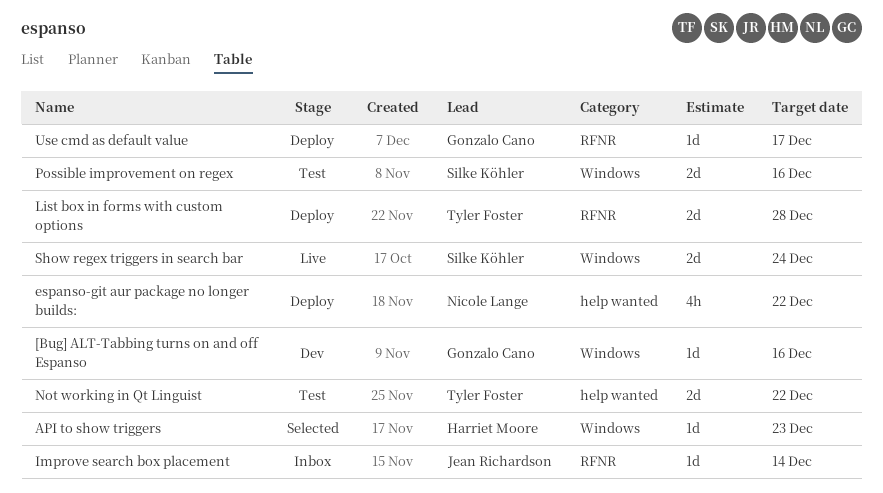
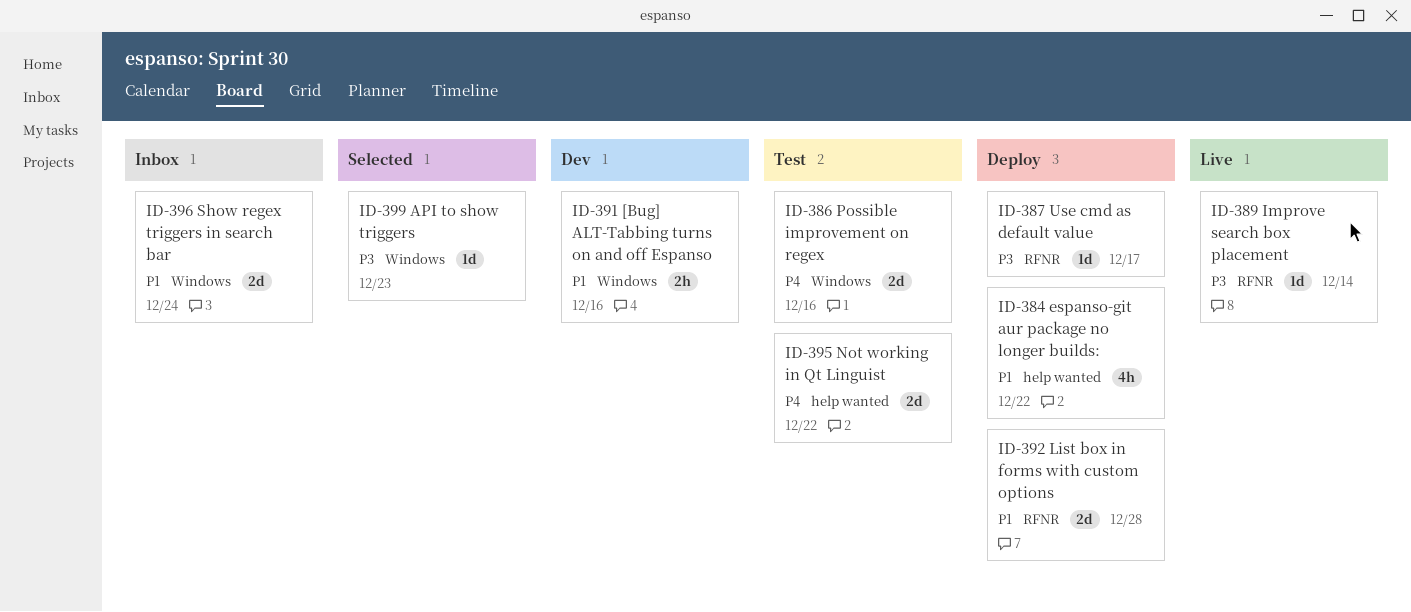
[Bug] ALT-Tabbing turns on and off Espanso, estimate: 1d -> 2h
Improve search box placement, status: Inbox -> Live
Show regex triggers in search bar, status: Live -> Inbox

